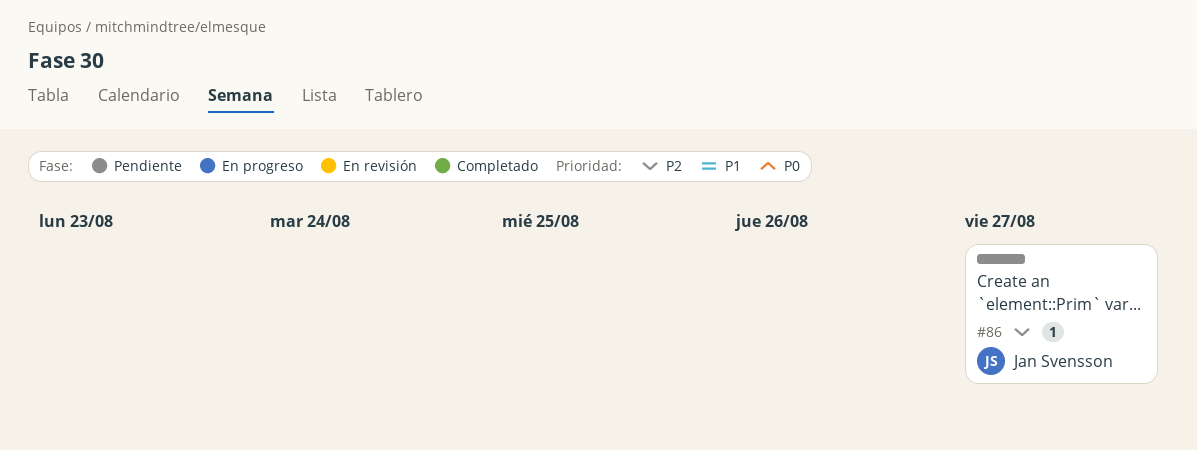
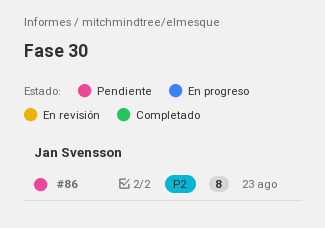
#86, estimate: 1 -> 8
#86, due: Aug 27 -> Aug 23

